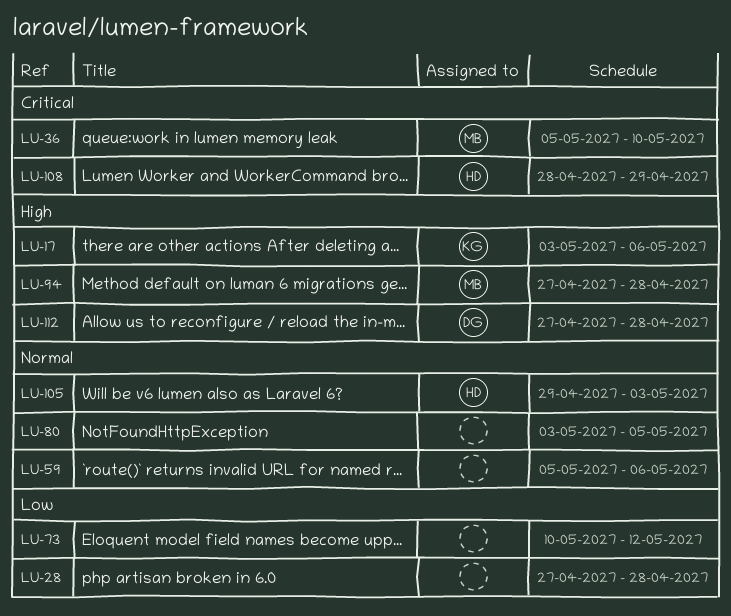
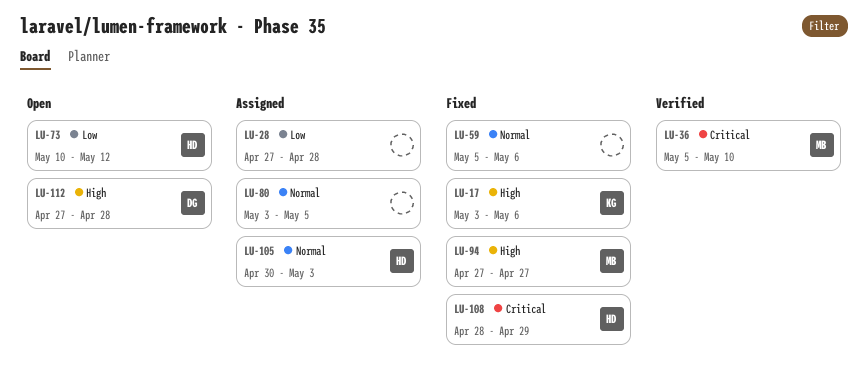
LU-73, owner: none -> HD
LU-94, due: Apr 28 -> Apr 27
LU-105, start: Apr 29 -> Apr 30

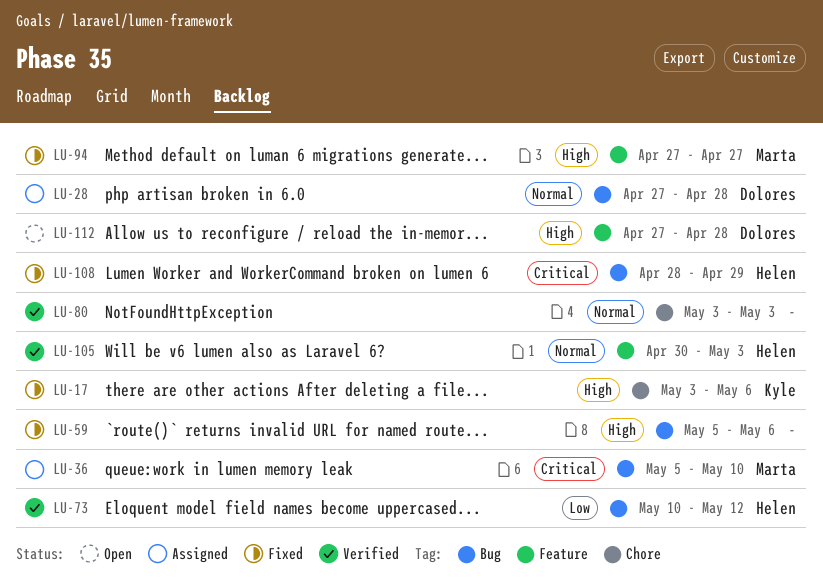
LU-28, owner: none -> Dolores
LU-28, priority: Low -> Normal
LU-36, status: Verified -> Assigned
LU-59, priority: Normal -> High
LU-73, status: Open -> Verified
LU-80, status: Assigned -> Verified
LU-80, due: May 5 -> May 3
LU-105, status: Assigned -> Verified

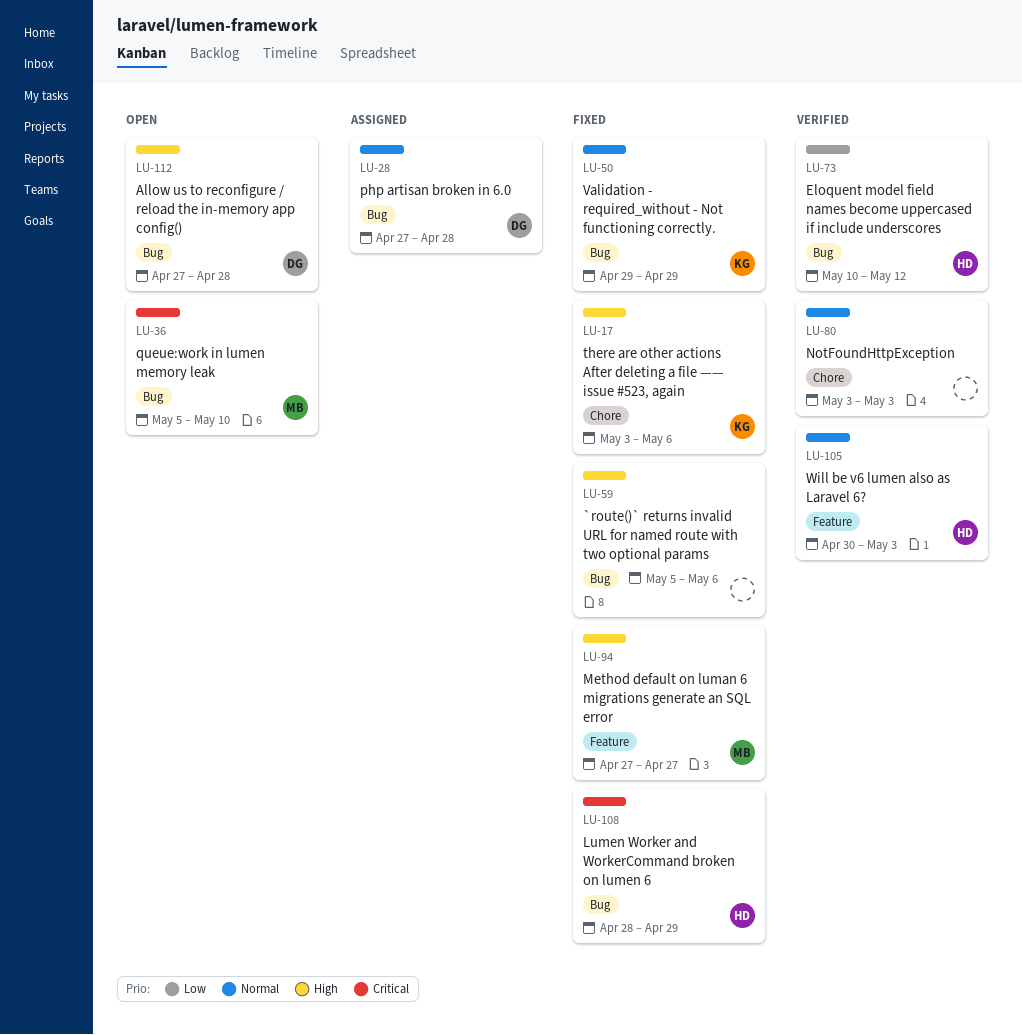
LU-36, status: Assigned -> Open
LU-50: none -> present
LU-112, label: Feature -> Bug

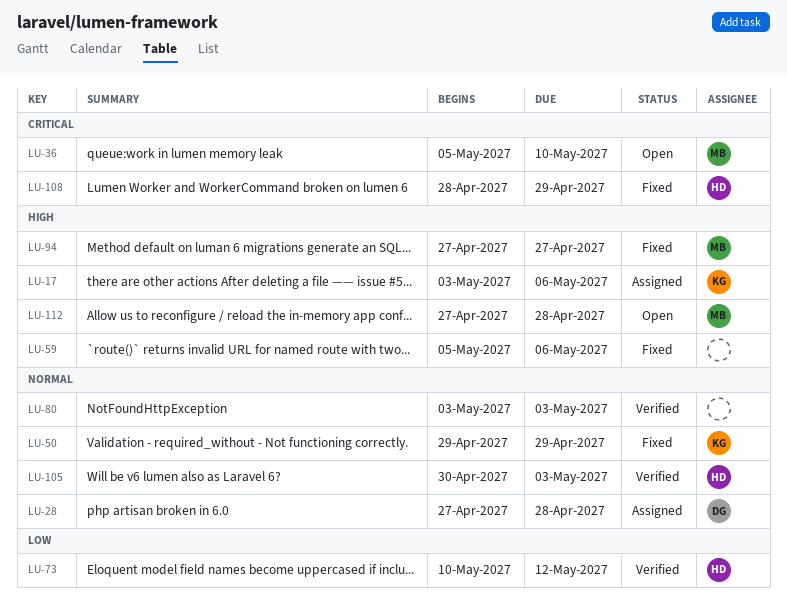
LU-17, status: Fixed -> Assigned
LU-112, owner: DG -> MB

